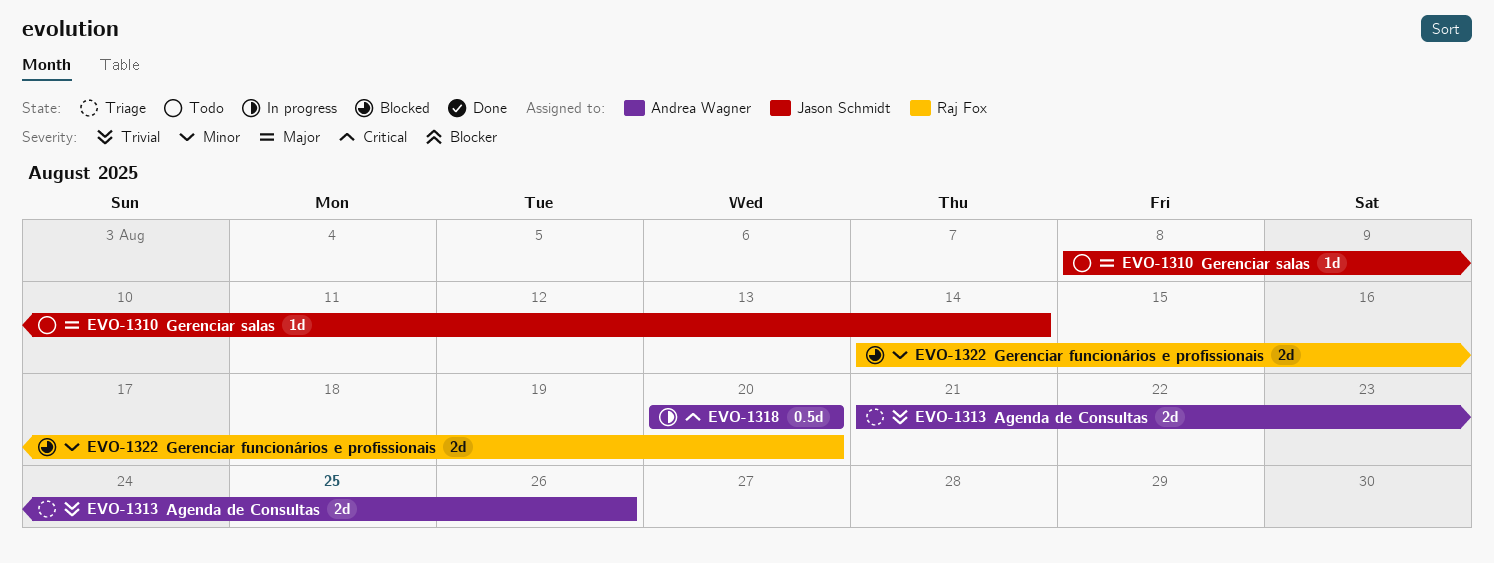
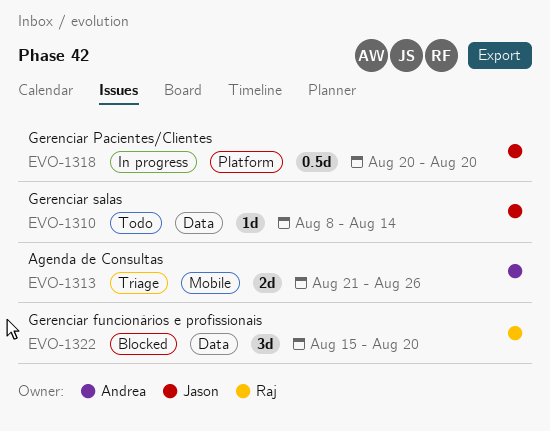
EVO-1318, owner: Andrea Wagner -> Jason Schmidt
EVO-1322, estimate: 2d -> 3d
EVO-1322, start: Aug 14 -> Aug 15

